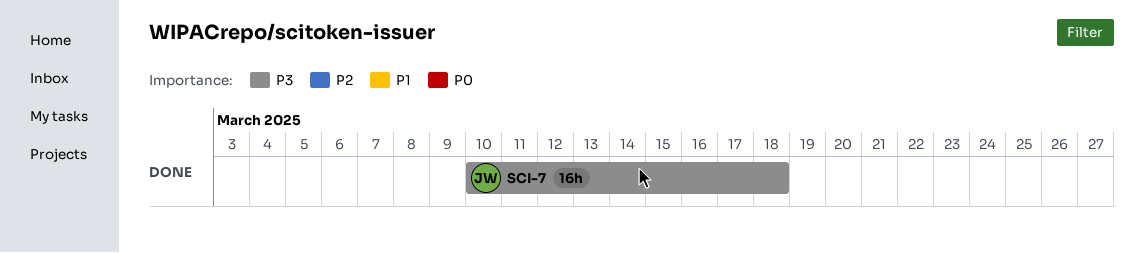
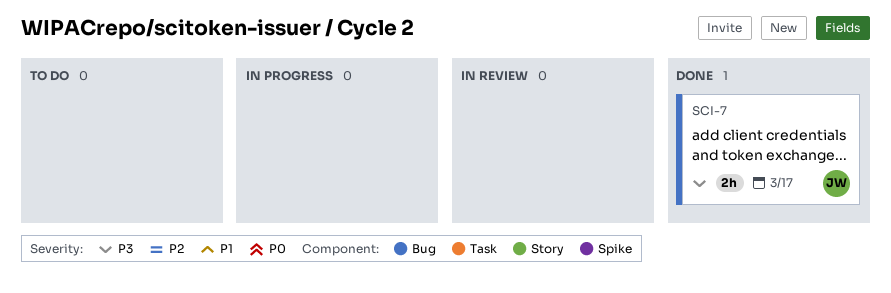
SCI-7, estimate: 16h -> 2h
SCI-7, due: Mar 18 -> Mar 17

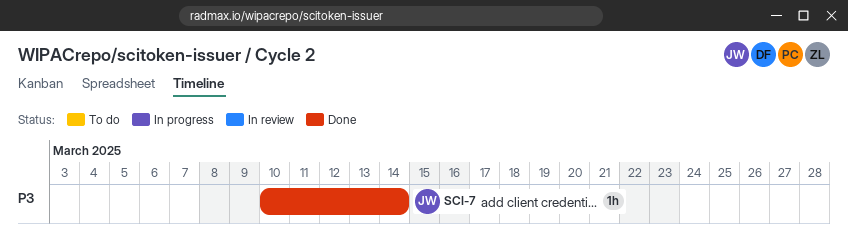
SCI-7, estimate: 2h -> 1h
SCI-7, due: Mar 17 -> Mar 14

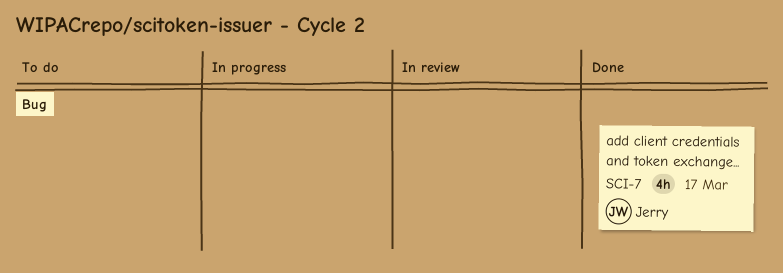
SCI-7, estimate: 1h -> 4h
SCI-7, due: Mar 14 -> Mar 17

